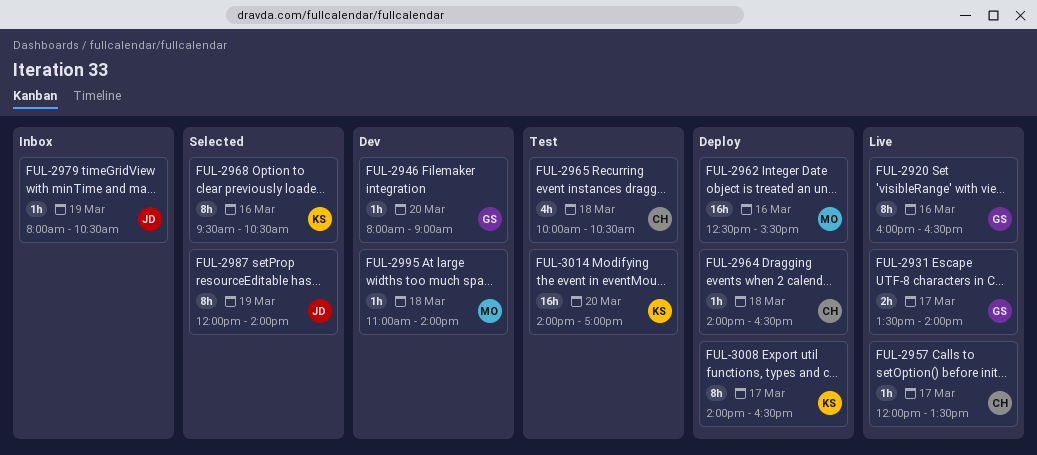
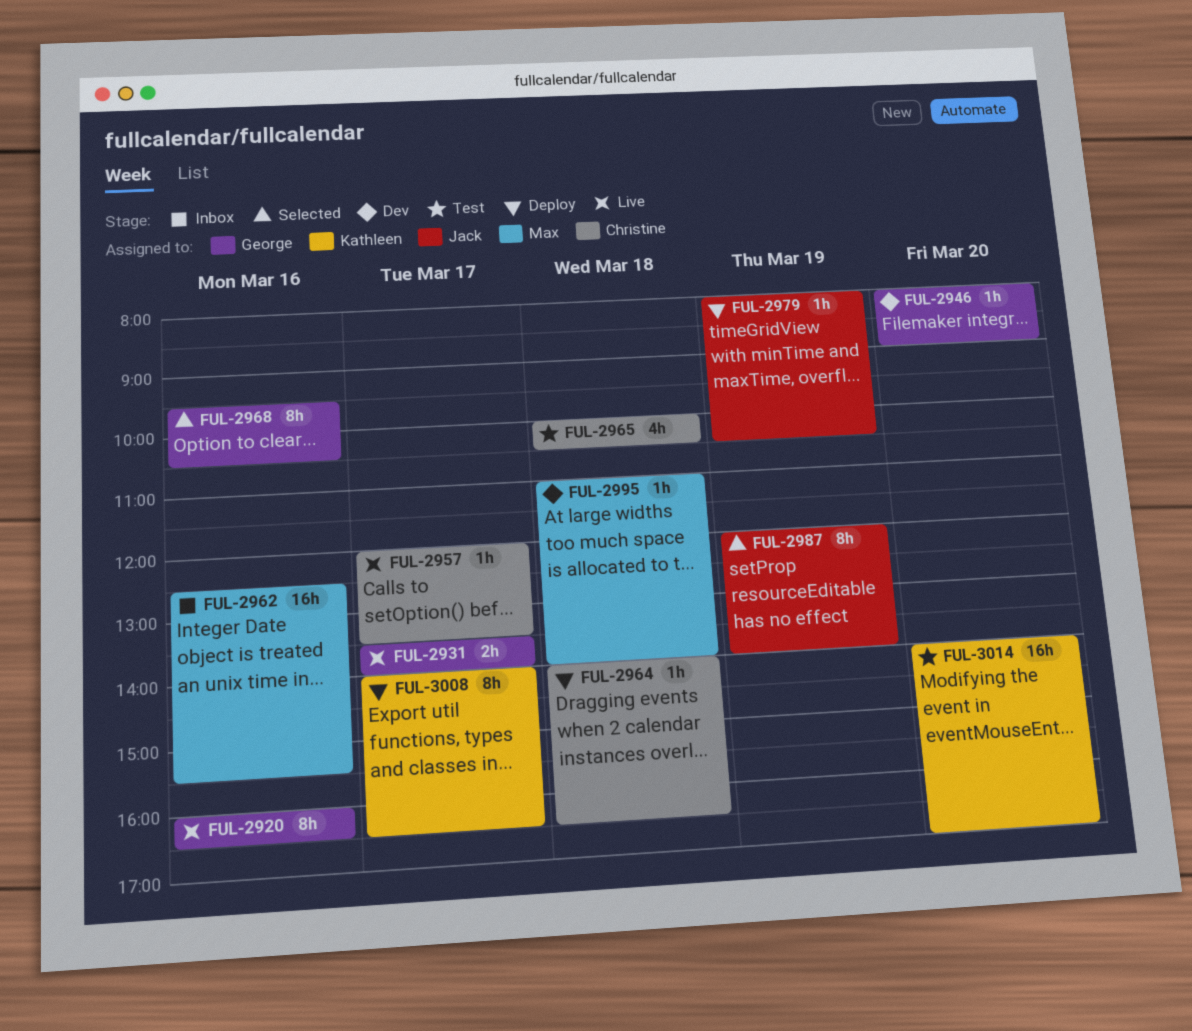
FUL-2962, status: Deploy -> Inbox
FUL-2968, owner: Kathleen -> George
FUL-2979, status: Inbox -> Deploy

